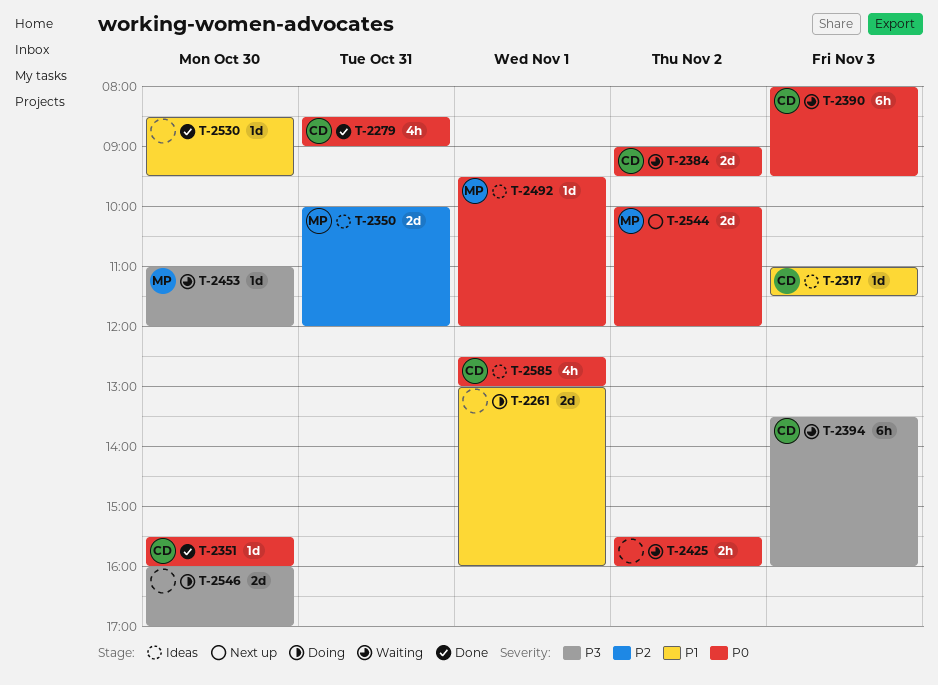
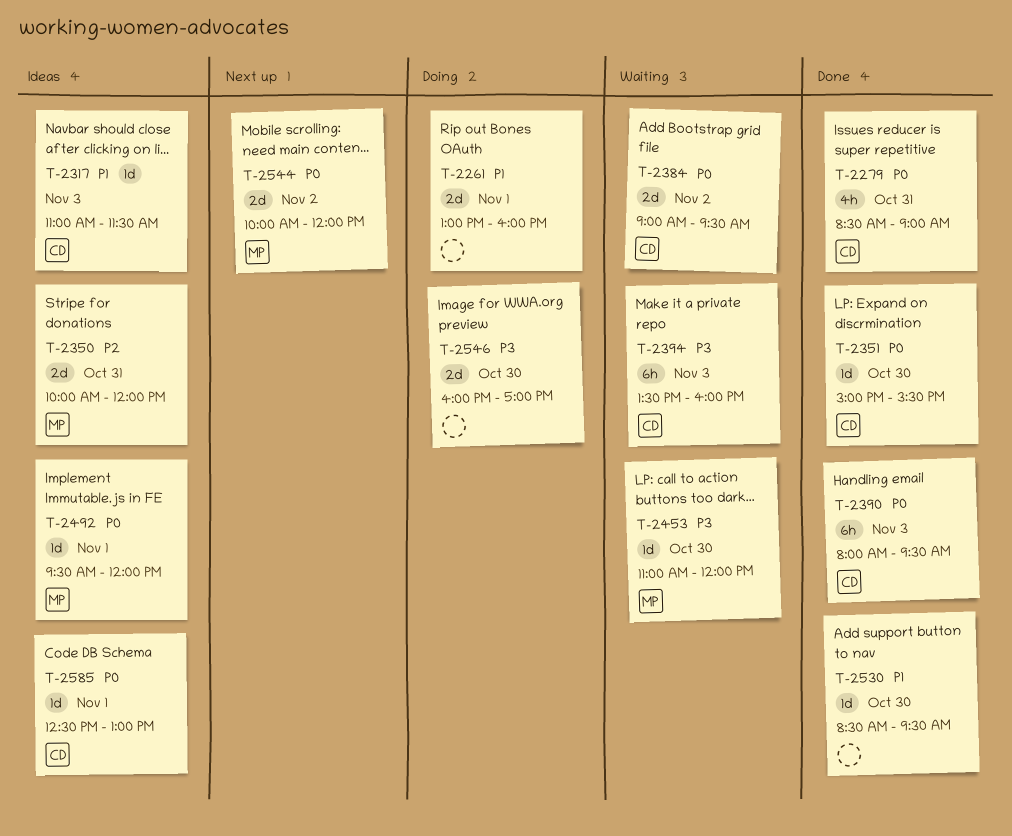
T-2351, begins: 15:30 -> 15:00
T-2351, ends: 16:00 -> 15:30
T-2390, status: Waiting -> Done
T-2425: present -> none
T-2585, estimate: 4h -> 1d

